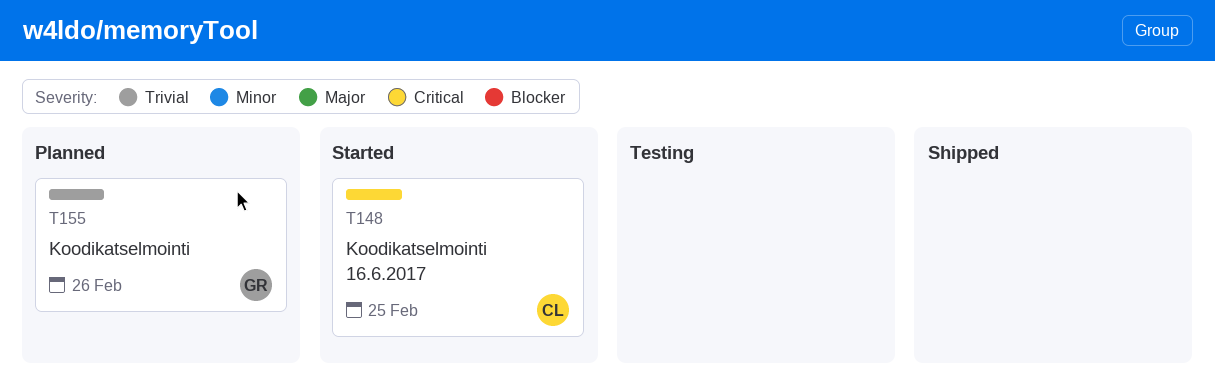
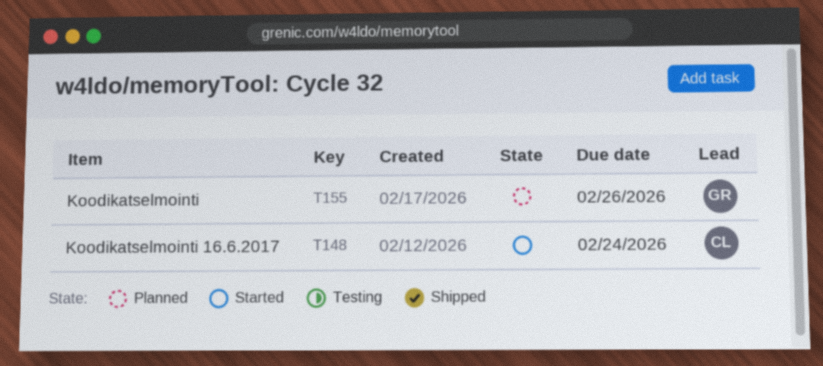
T148, due: Feb 25 -> Feb 24

